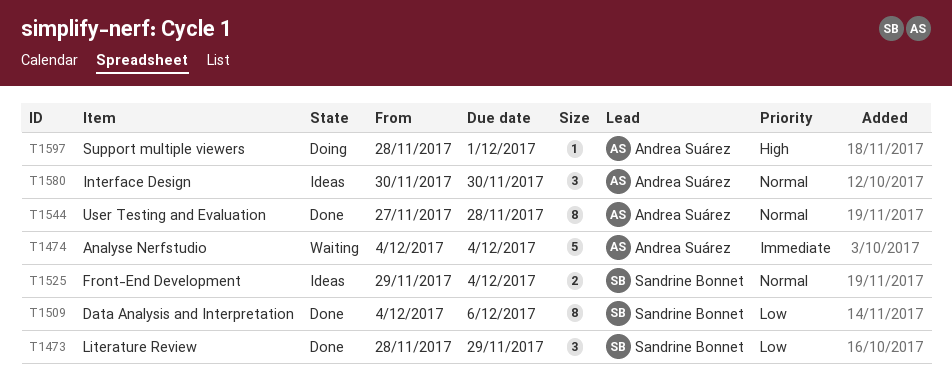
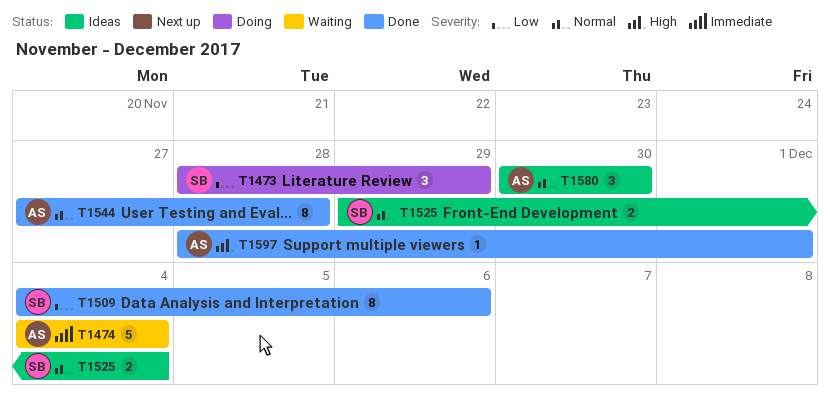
T1473, status: Done -> Doing
T1597, status: Doing -> Done

